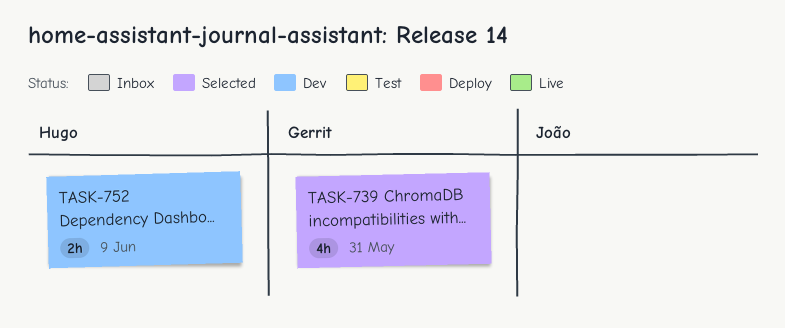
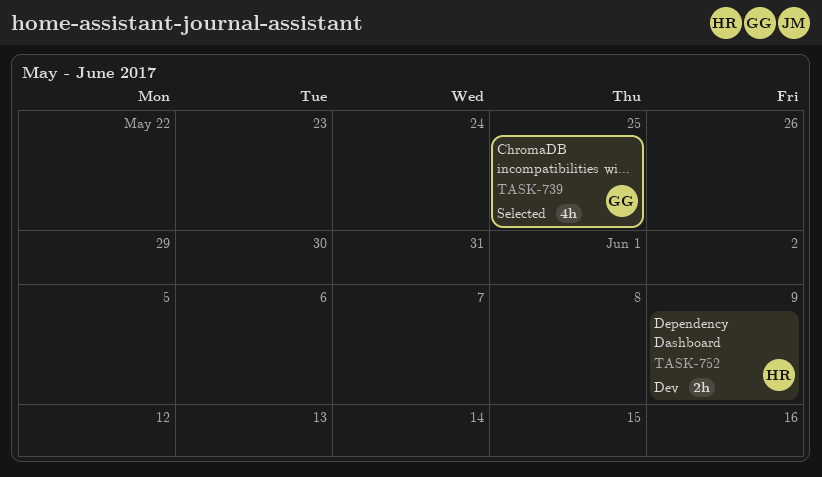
TASK-739, due: May 31 -> May 25

